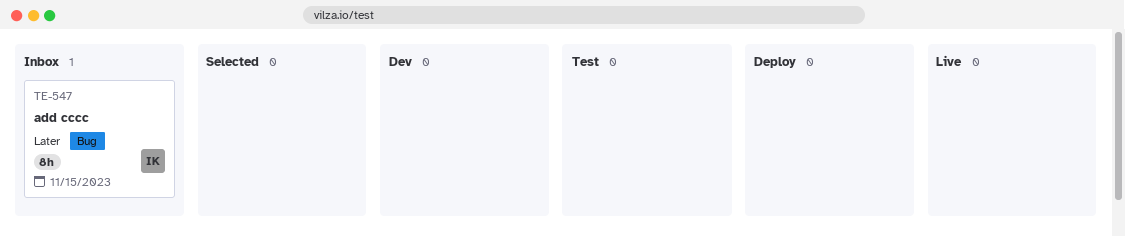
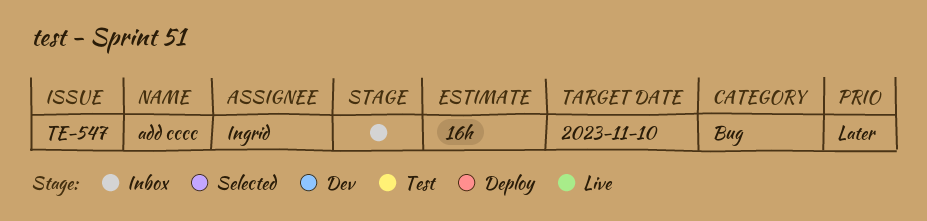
TE-547, estimate: 8h -> 16h
TE-547, due: Nov 15 -> Nov 10

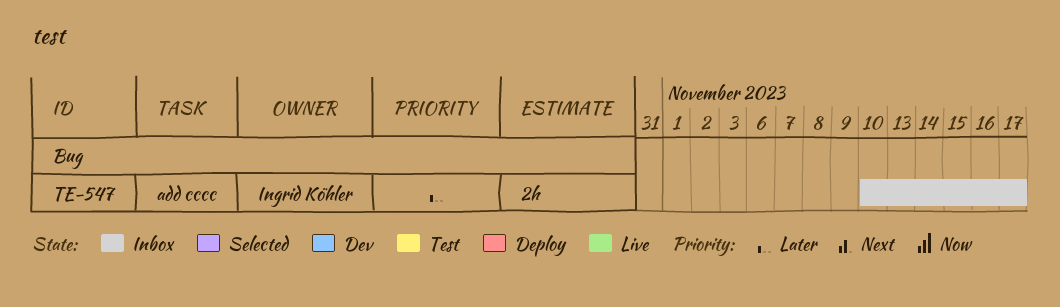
TE-547, estimate: 16h -> 2h
TE-547, due: Nov 10 -> Nov 17

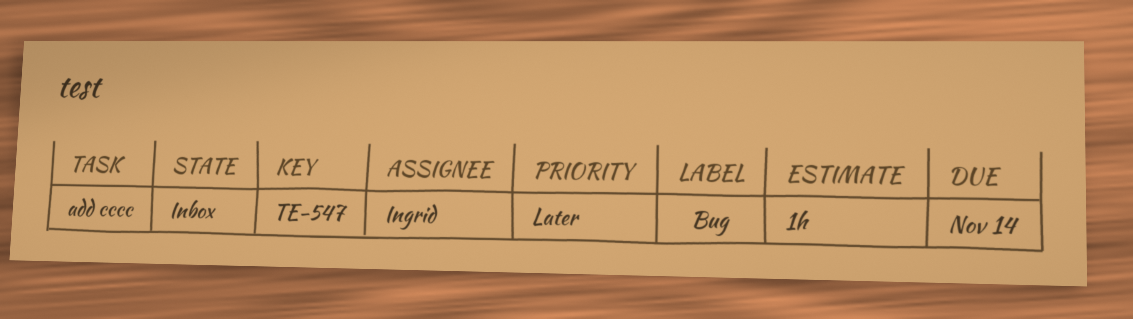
TE-547, estimate: 2h -> 1h
TE-547, due: Nov 17 -> Nov 14

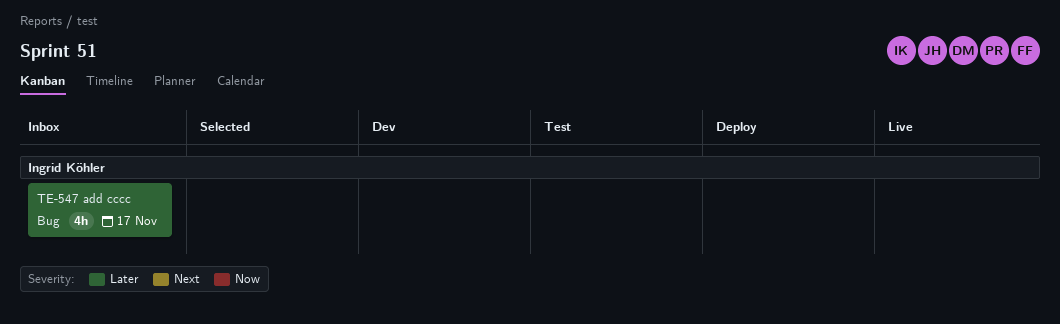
TE-547, estimate: 1h -> 4h
TE-547, due: Nov 14 -> Nov 17

